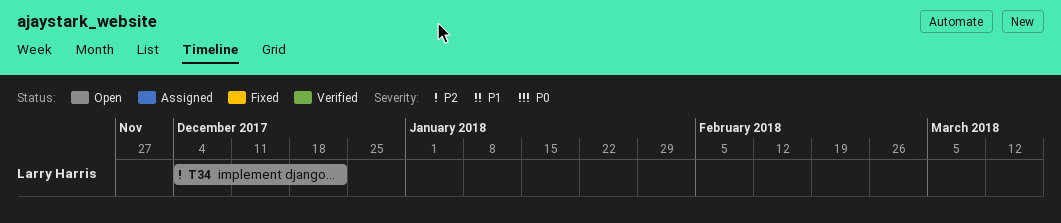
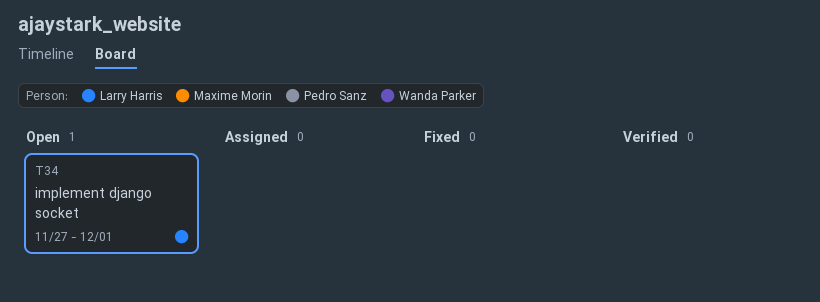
T34, start: Dec 4 -> Nov 27
T34, due: Dec 22 -> Dec 1

